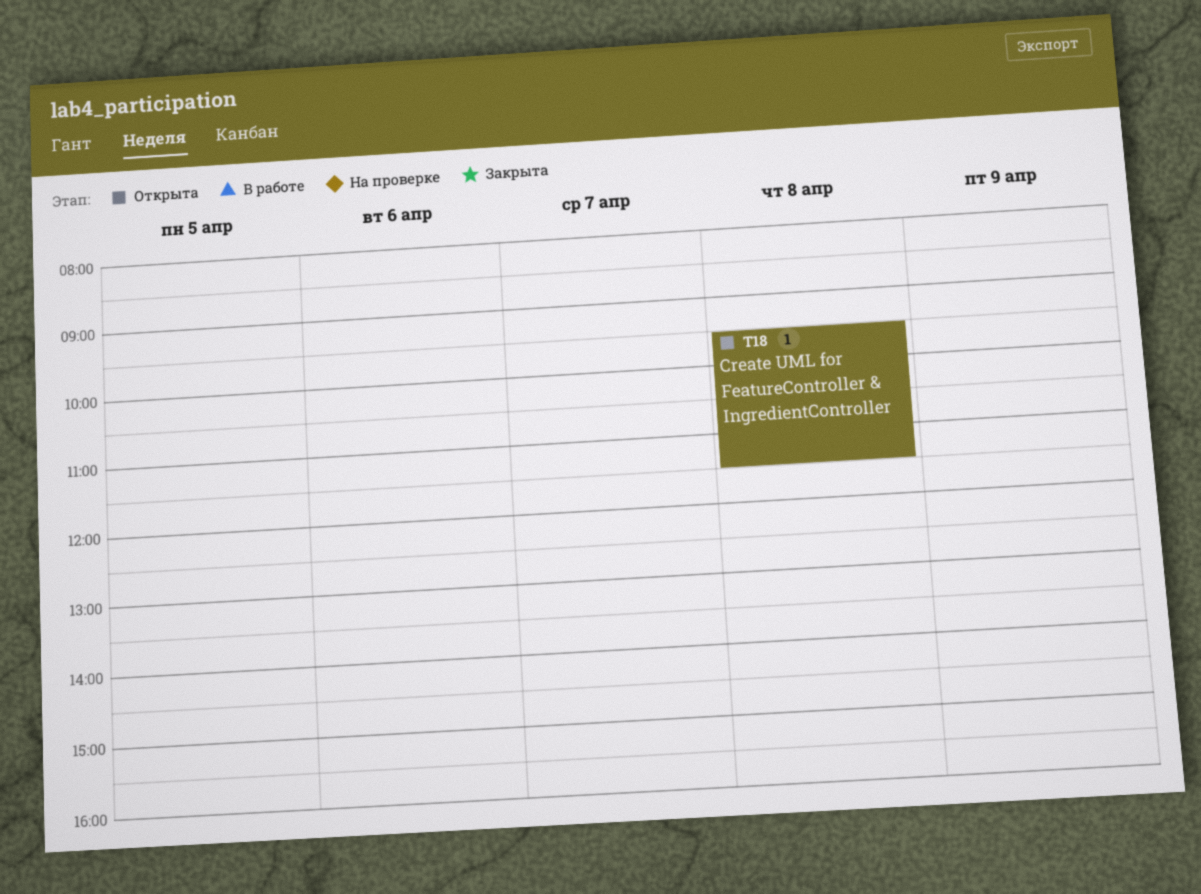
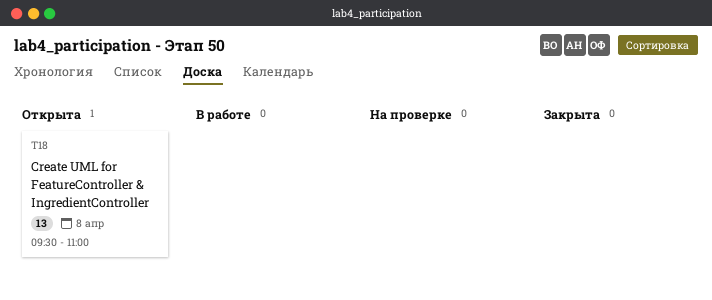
T18, estimate: 1 -> 13
T18, ends: 11:30 -> 11:00

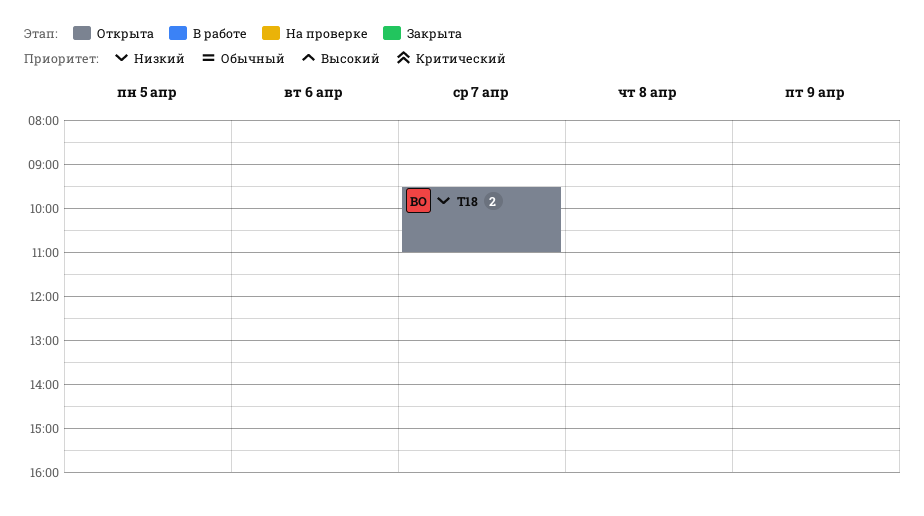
T18, estimate: 13 -> 2
T18, day: Apr 8 -> Apr 7

